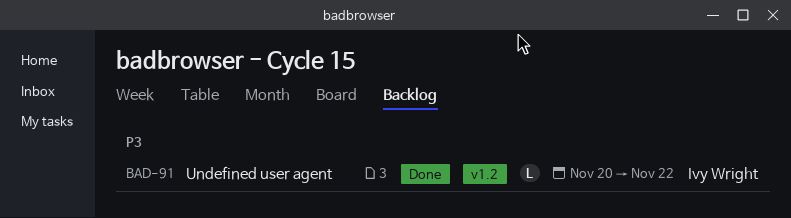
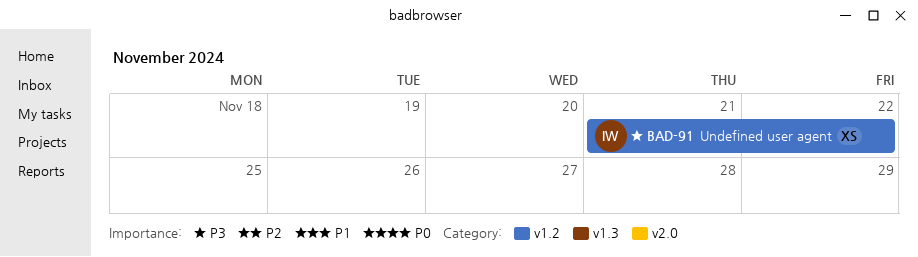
BAD-91, estimate: L -> XS
BAD-91, start: Nov 20 -> Nov 21

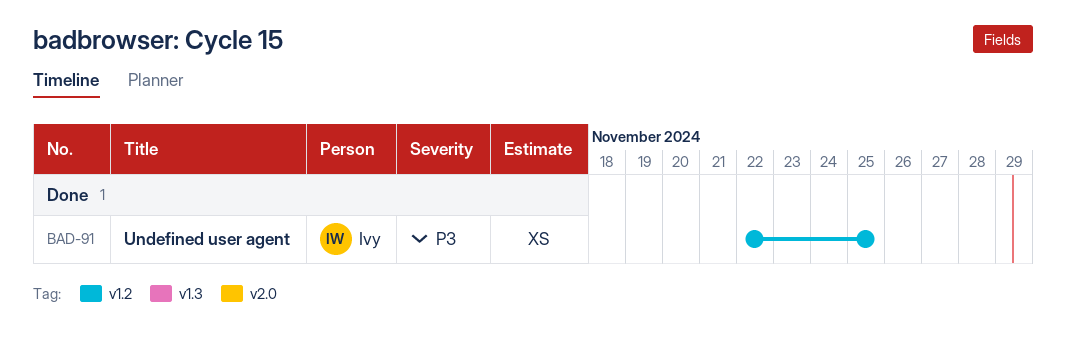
BAD-91, start: Nov 21 -> Nov 22
BAD-91, due: Nov 22 -> Nov 25

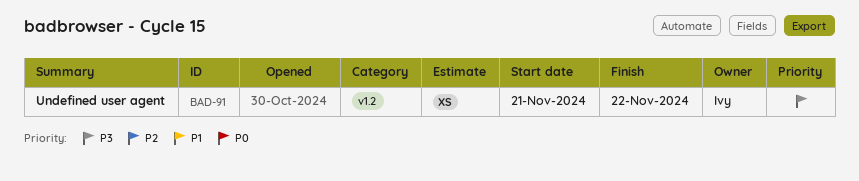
BAD-91, start: Nov 22 -> Nov 21
BAD-91, due: Nov 25 -> Nov 22

